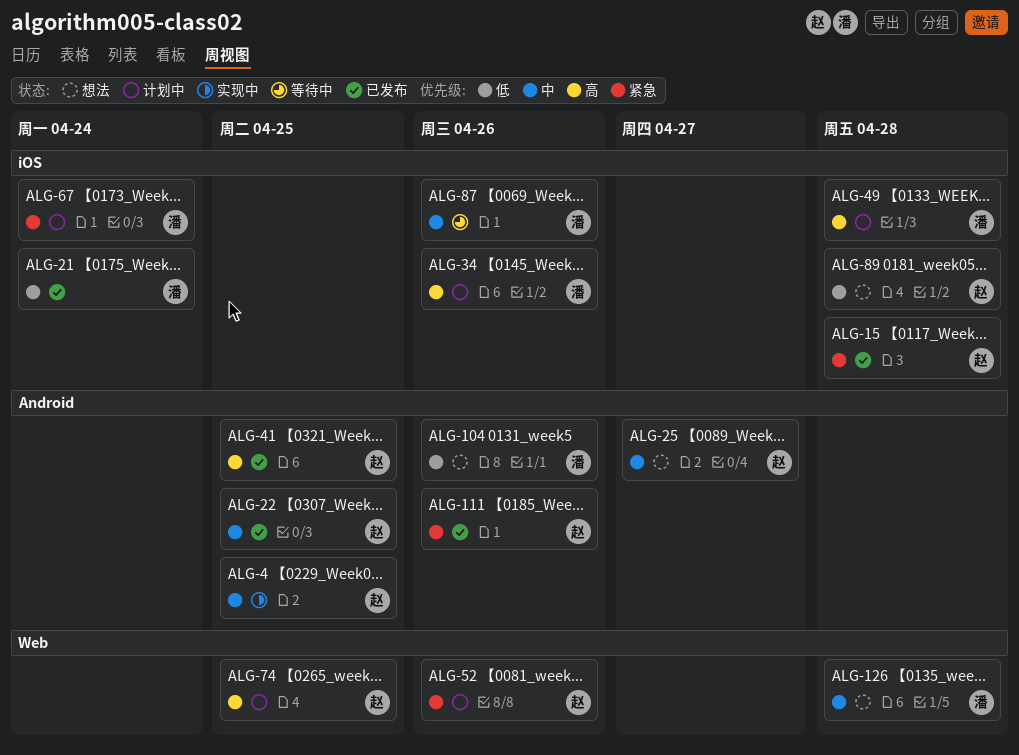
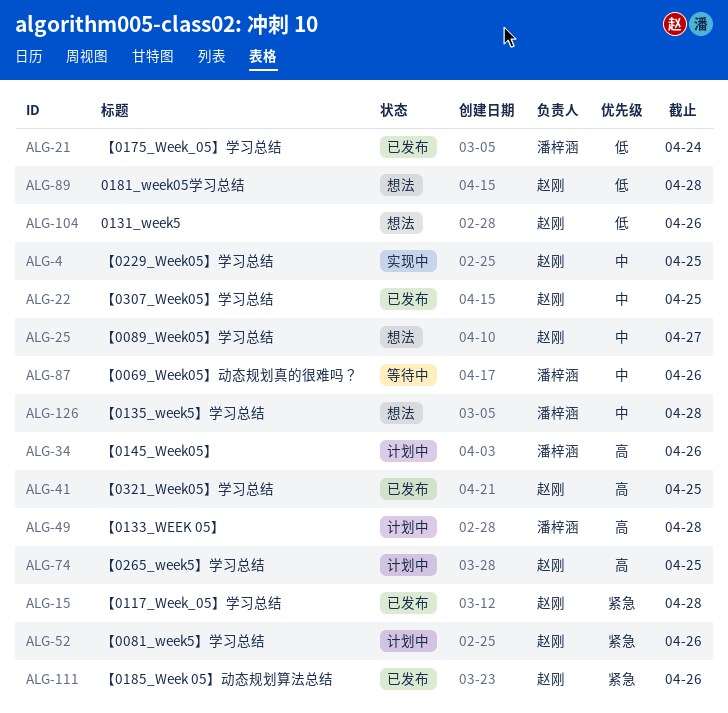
ALG-67: present -> none
ALG-104, owner: 潘梓涵 -> 赵刚

